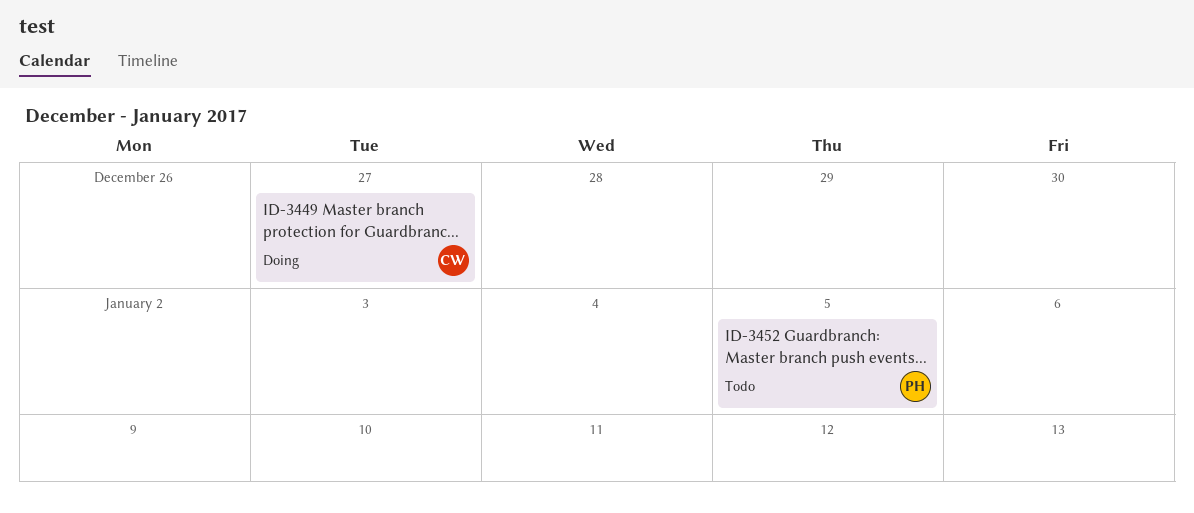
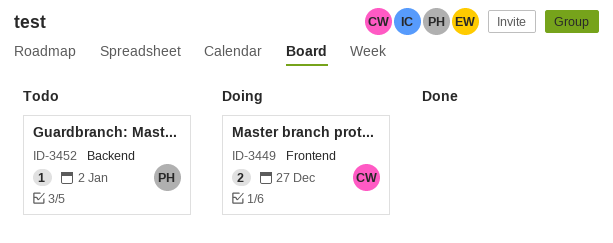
ID-3452, due: Jan 5 -> Jan 2

